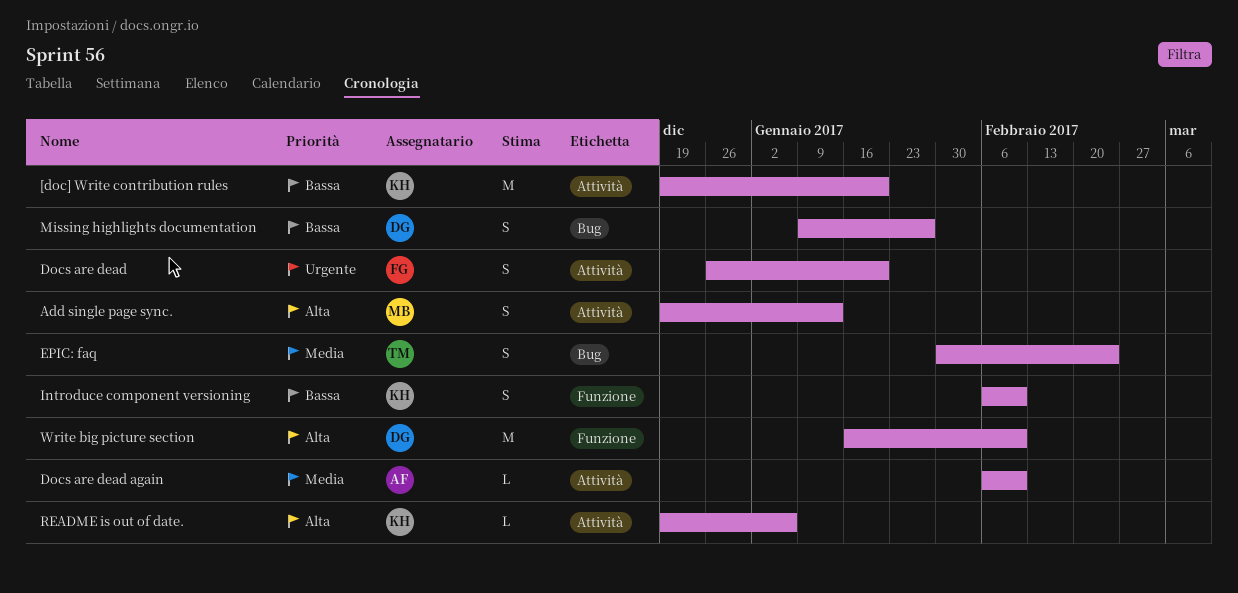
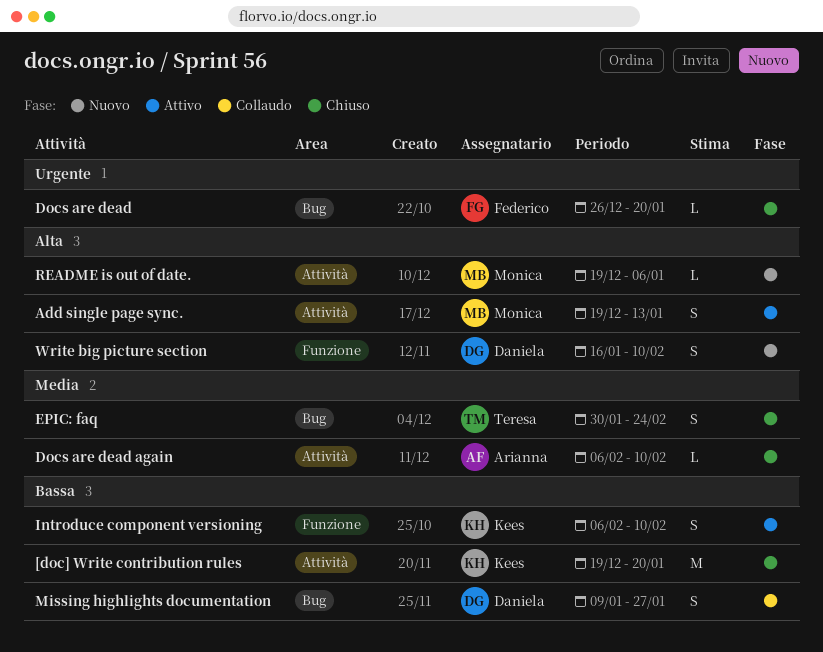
Docs are dead, label: Attività -> Bug
Docs are dead, estimate: S -> L
README is out of date., owner: Kees -> Monica
Write big picture section, estimate: M -> S

